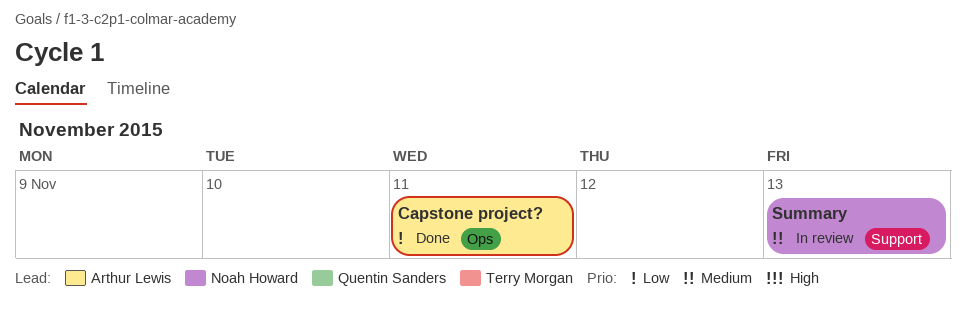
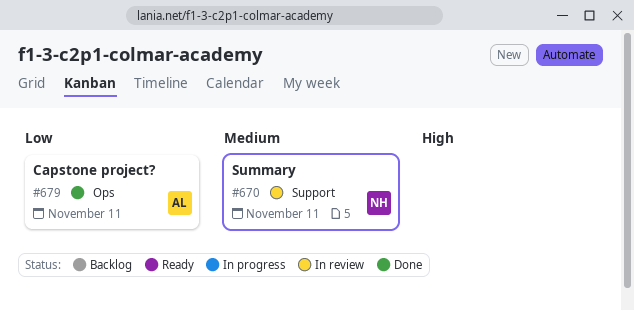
Summary, due: Nov 13 -> Nov 11

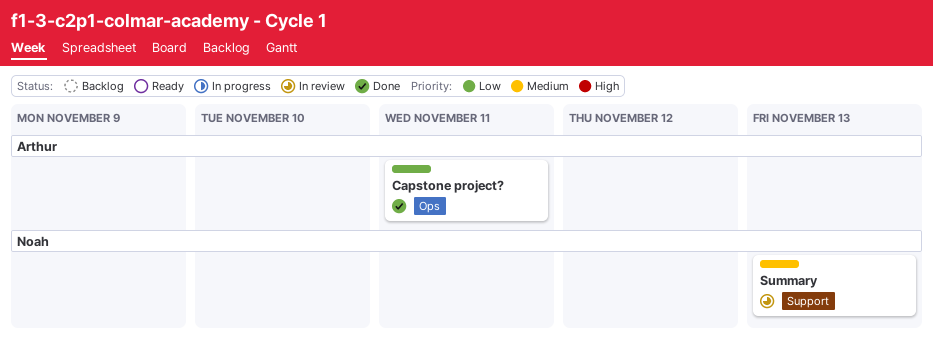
Summary, due: Nov 11 -> Nov 13

